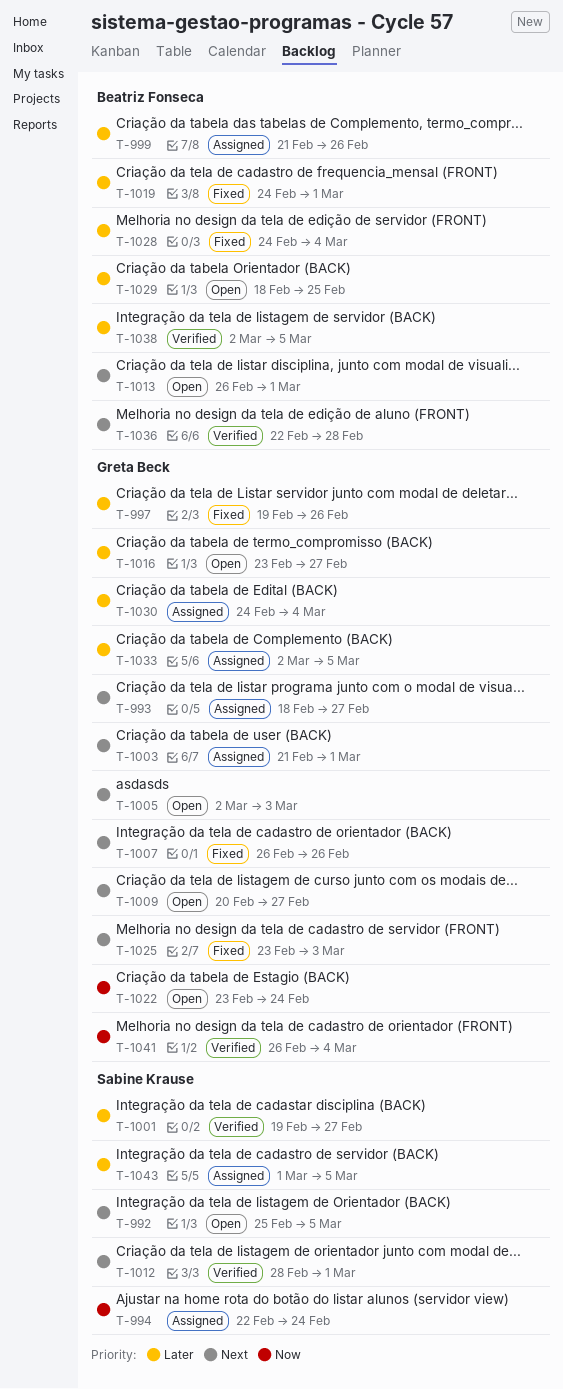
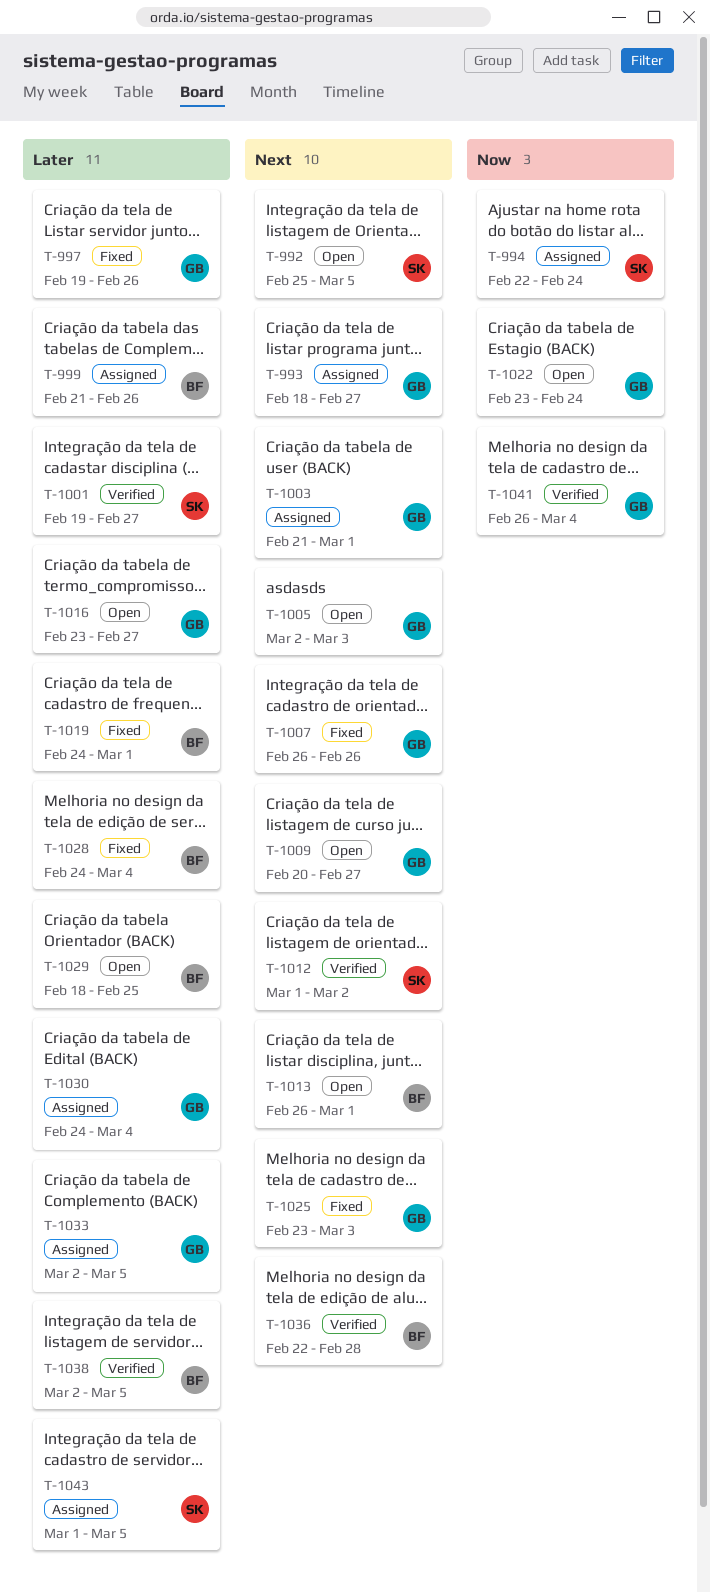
T-1012, start: Feb 28 -> Mar 1
T-1012, due: Mar 1 -> Mar 2

